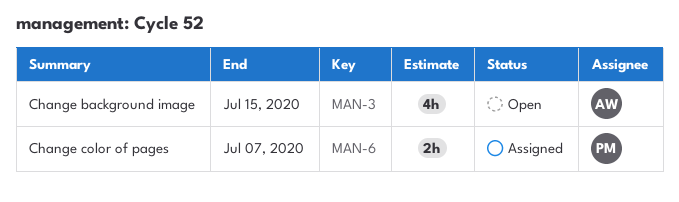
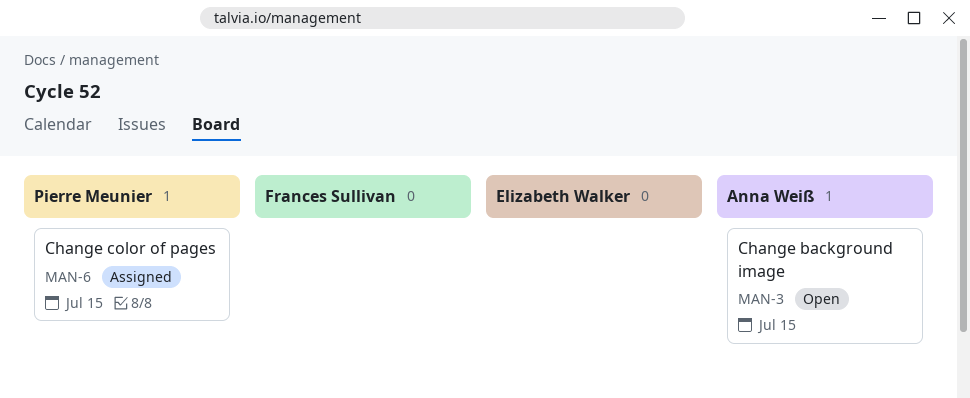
MAN-6, due: Jul 7 -> Jul 15

